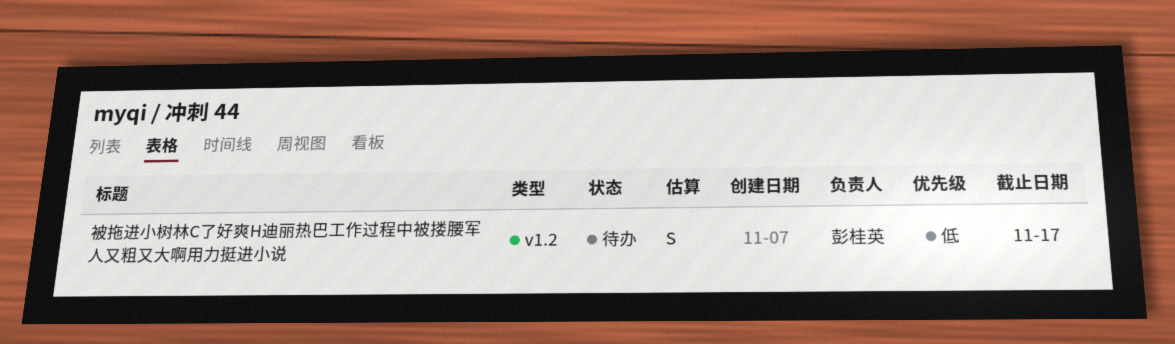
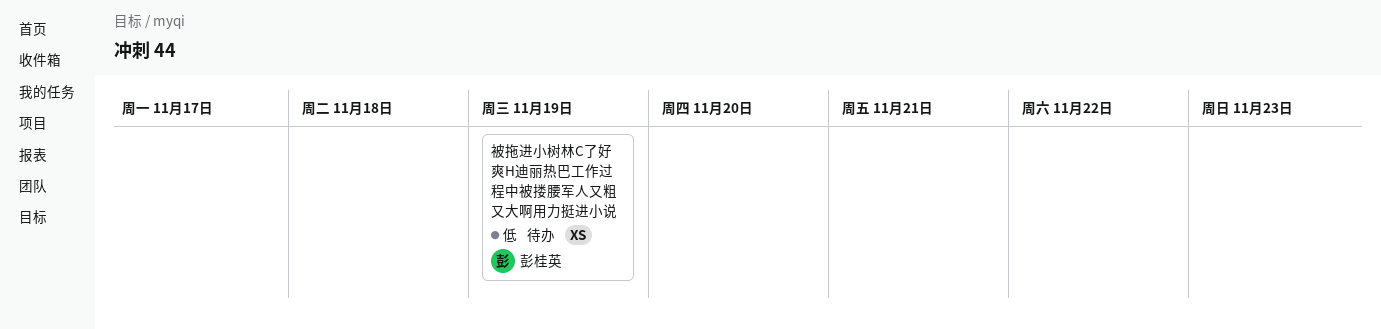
被拖进小树林C了好爽H迪丽热巴工作过程中被搂腰军人又粗又大啊用力挺进小说, estimate: S -> XS
被拖进小树林C了好爽H迪丽热巴工作过程中被搂腰军人又粗又大啊用力挺进小说, due: Nov 17 -> Nov 19

